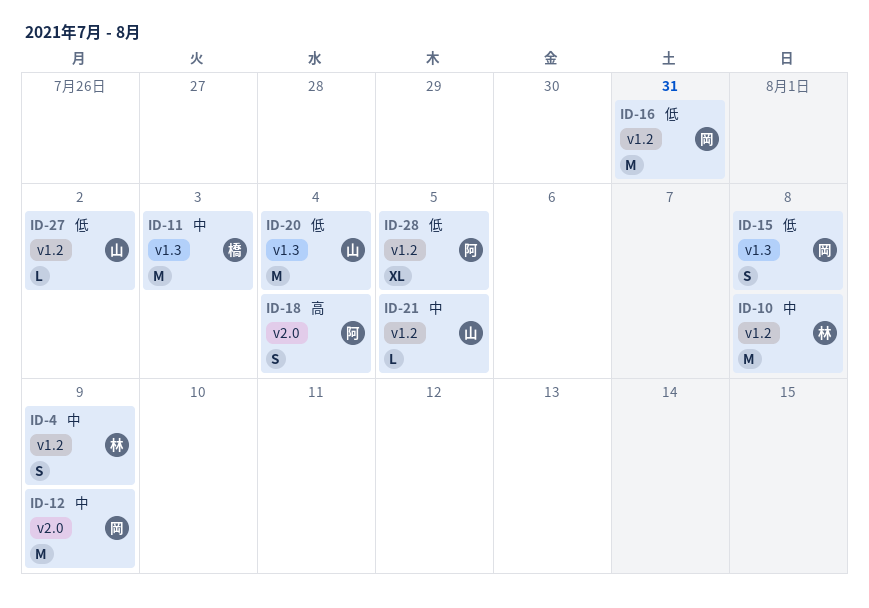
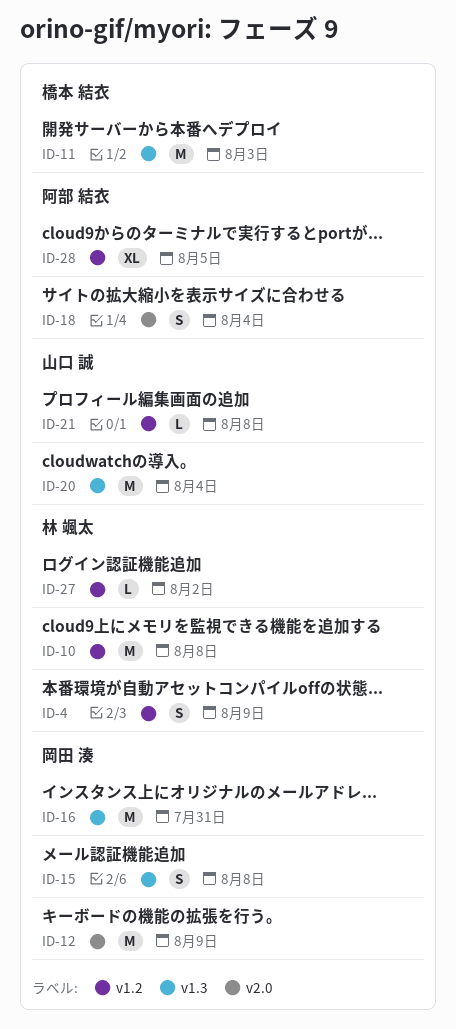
ID-16, label: v1.2 -> v1.3
ID-21, due: Aug 5 -> Aug 8
ID-27, owner: 山口 誠 -> 林 颯太

